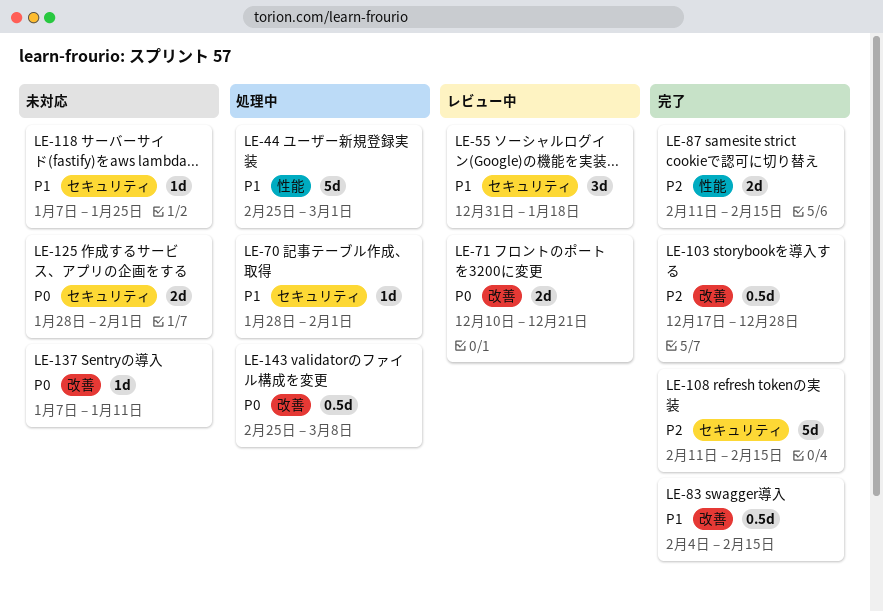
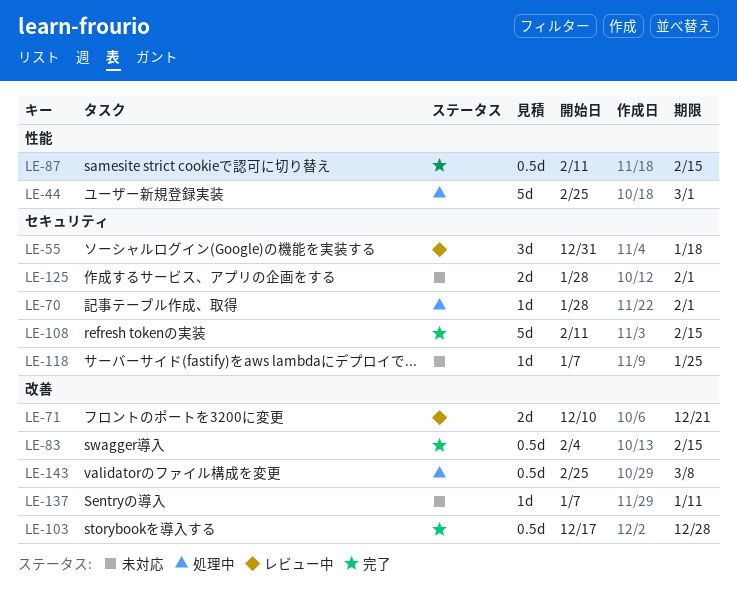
LE-87, estimate: 2d -> 0.5d

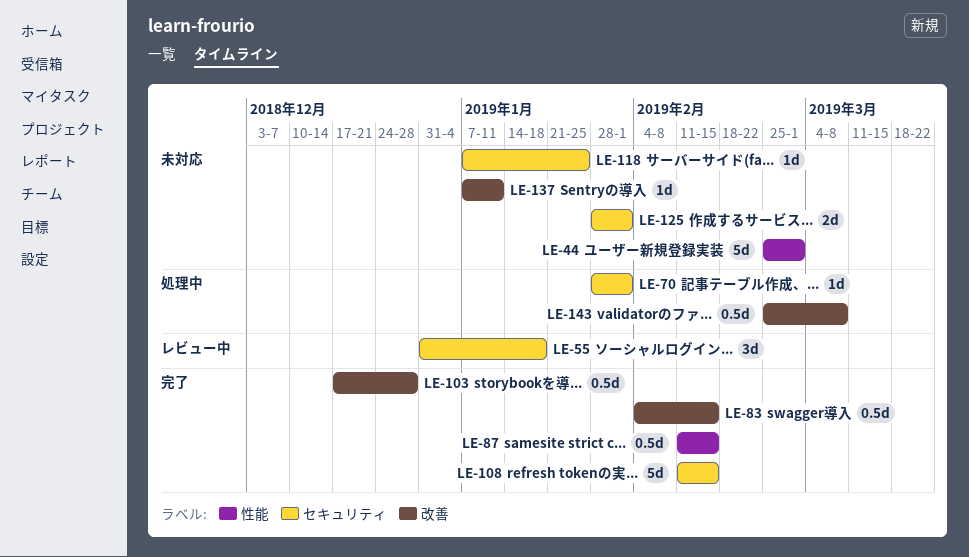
LE-44, status: 処理中 -> 未対応
LE-71: present -> none

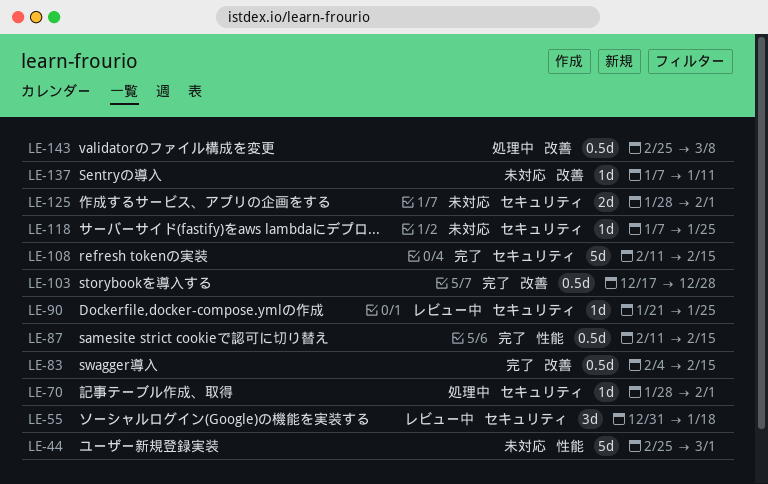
LE-90: none -> present

